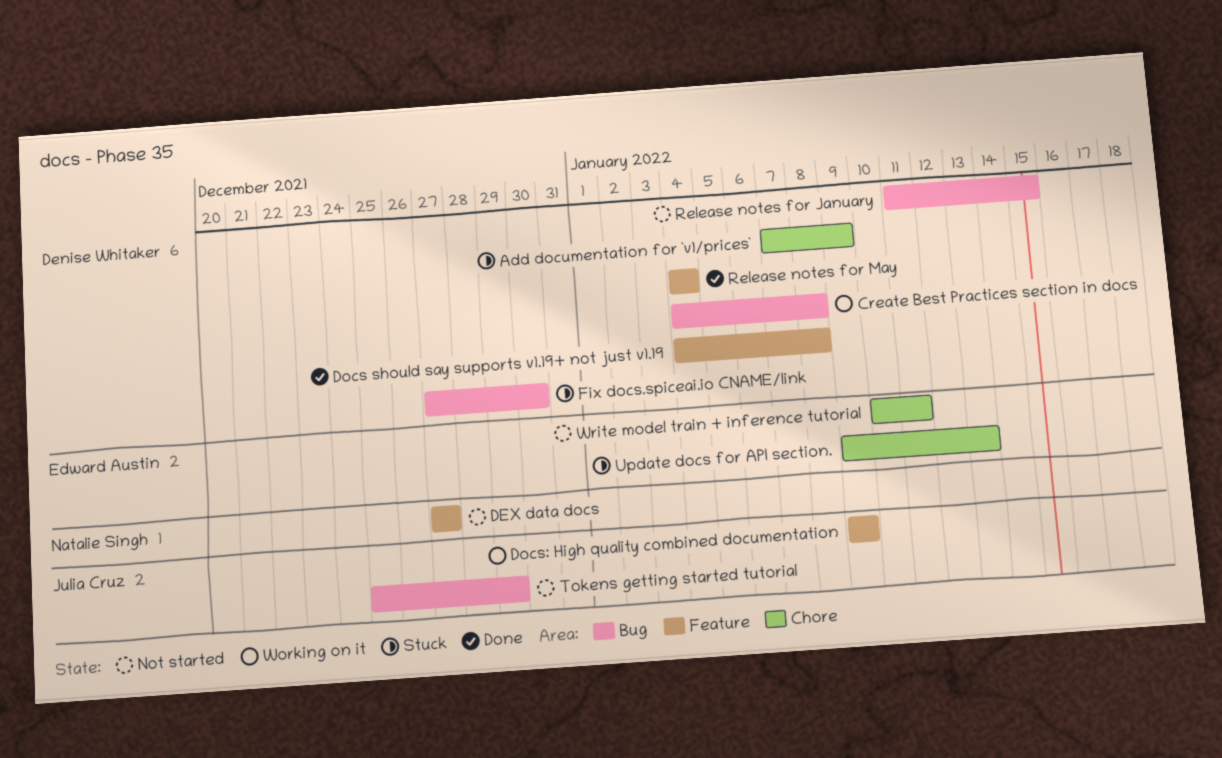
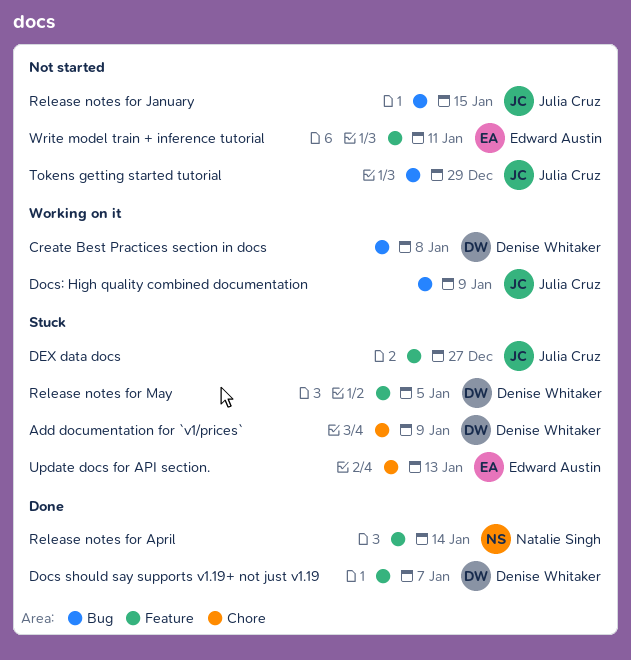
DEX data docs, status: Not started -> Stuck
DEX data docs, owner: Natalie Singh -> Julia Cruz
Docs should say supports v1.19+ not just v1.19, due: Jan 8 -> Jan 7
Docs: High quality combined documentation, label: Feature -> Bug
Fix docs.spiceai.io CNAME/link: present -> none
Release notes for April: none -> present
Release notes for January, owner: Denise Whitaker -> Julia Cruz
Release notes for May, status: Done -> Stuck
Release notes for May, due: Jan 4 -> Jan 5
Write model train + inference tutorial, label: Chore -> Feature

